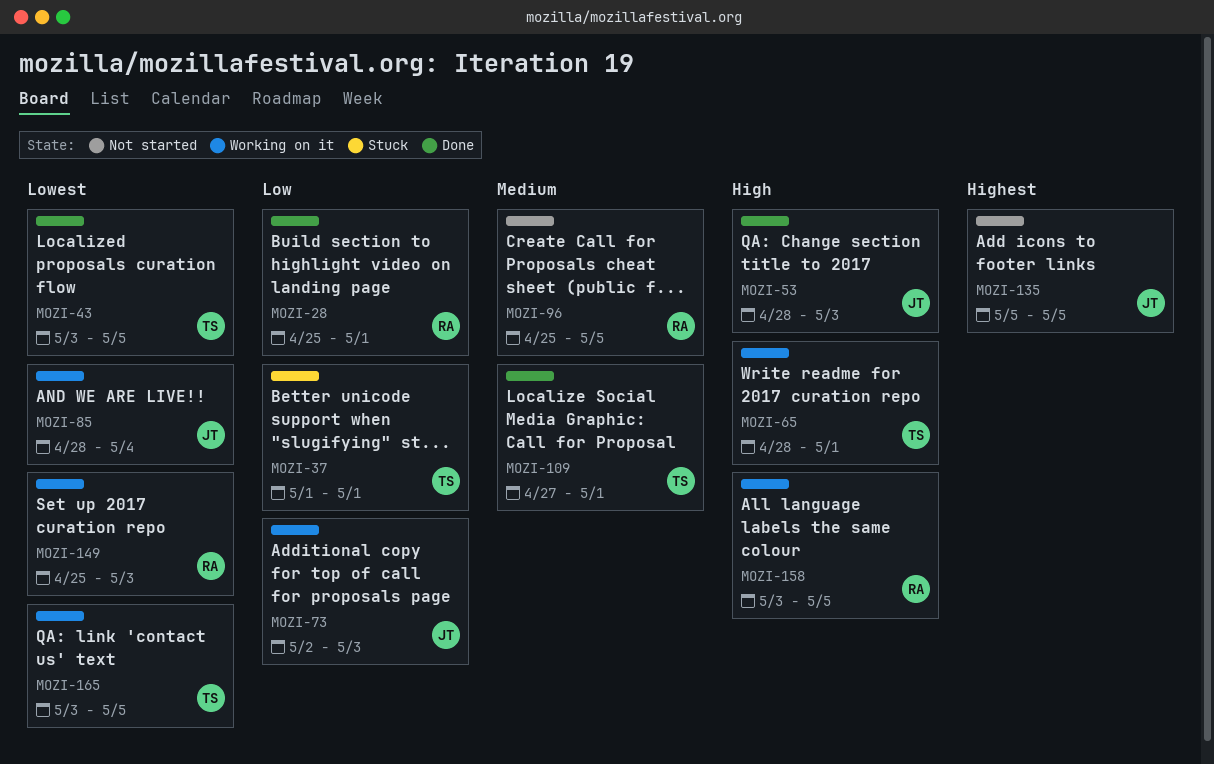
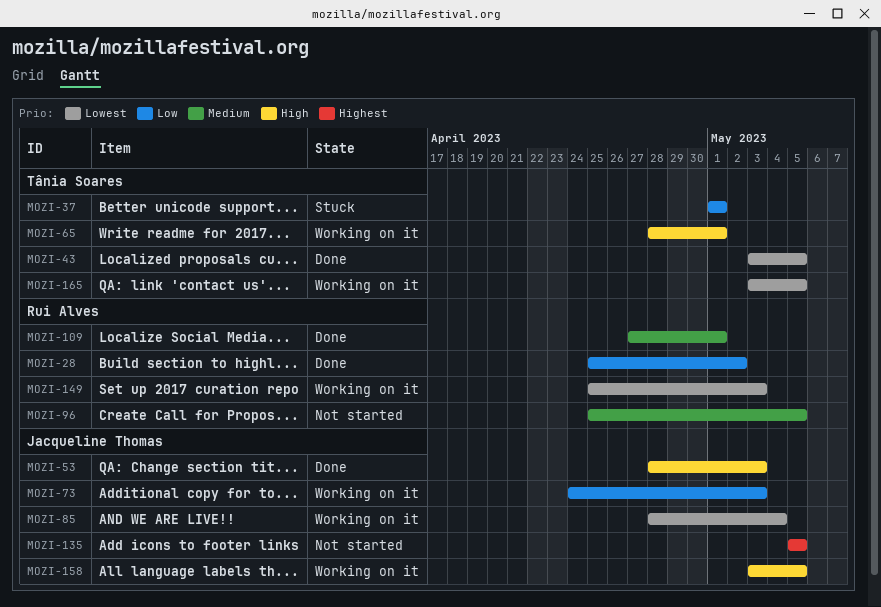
MOZI-28, due: May 1 -> May 2
MOZI-73, start: May 2 -> Apr 24
MOZI-109, owner: Tânia Soares -> Rui Alves
MOZI-158, owner: Rui Alves -> Jacqueline Thomas

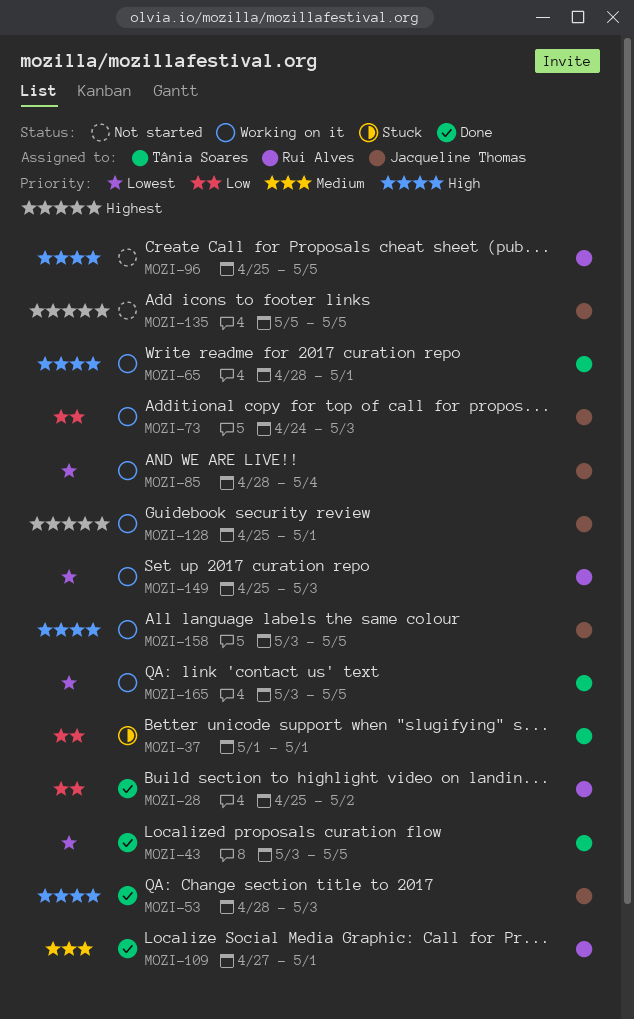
MOZI-96, priority: Medium -> High
MOZI-128: none -> present

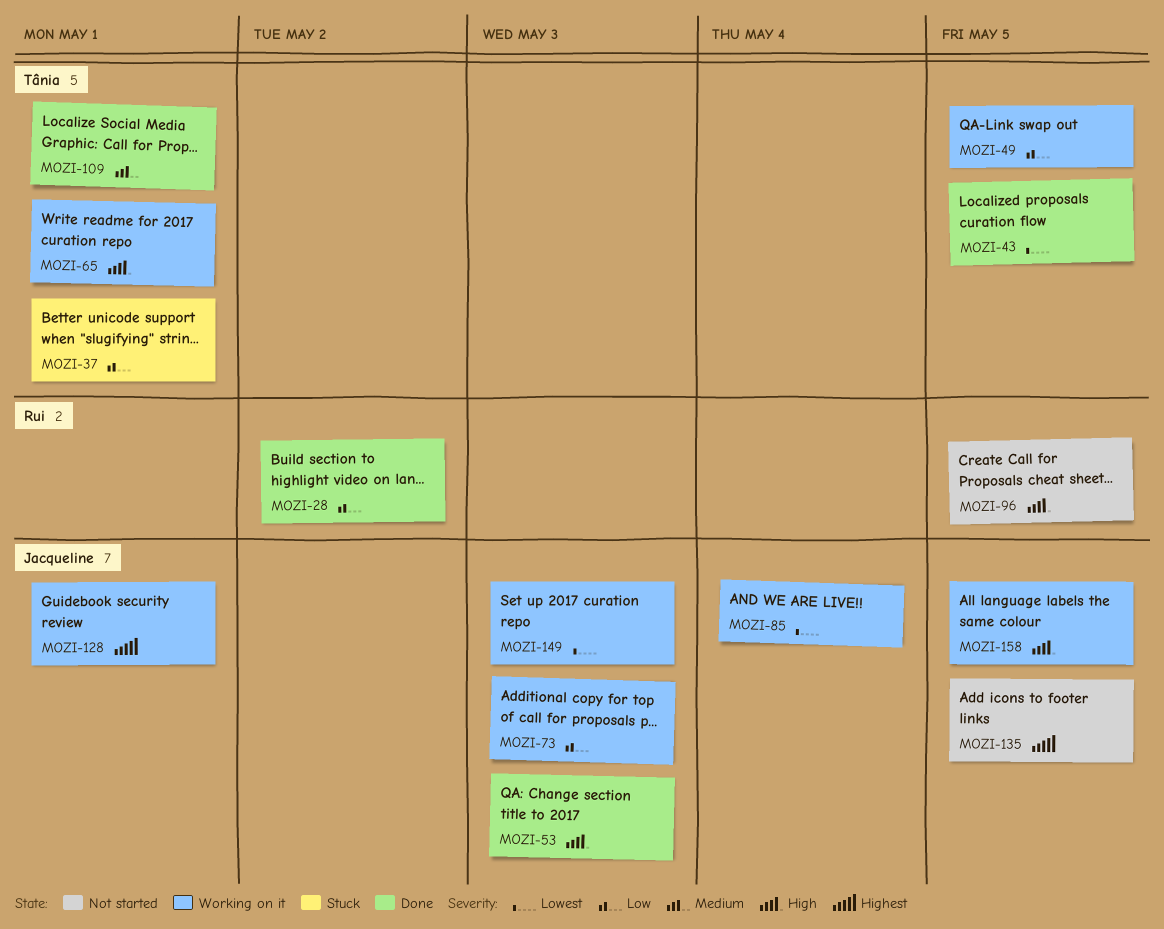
MOZI-49: none -> present
MOZI-109, owner: Rui Alves -> Tânia Soares
MOZI-149, owner: Rui Alves -> Jacqueline Thomas
MOZI-165: present -> none

